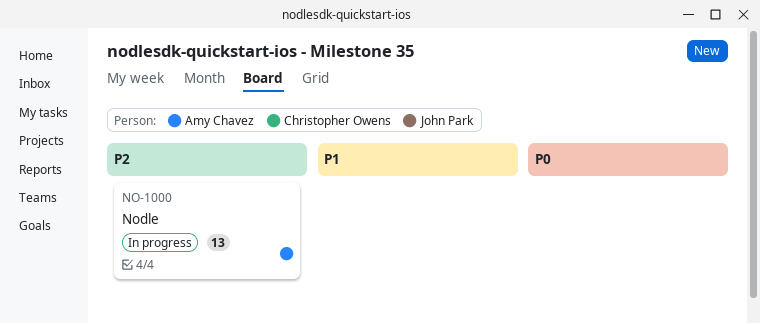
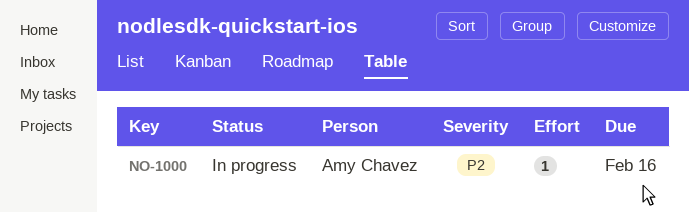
NO-1000, estimate: 13 -> 1

